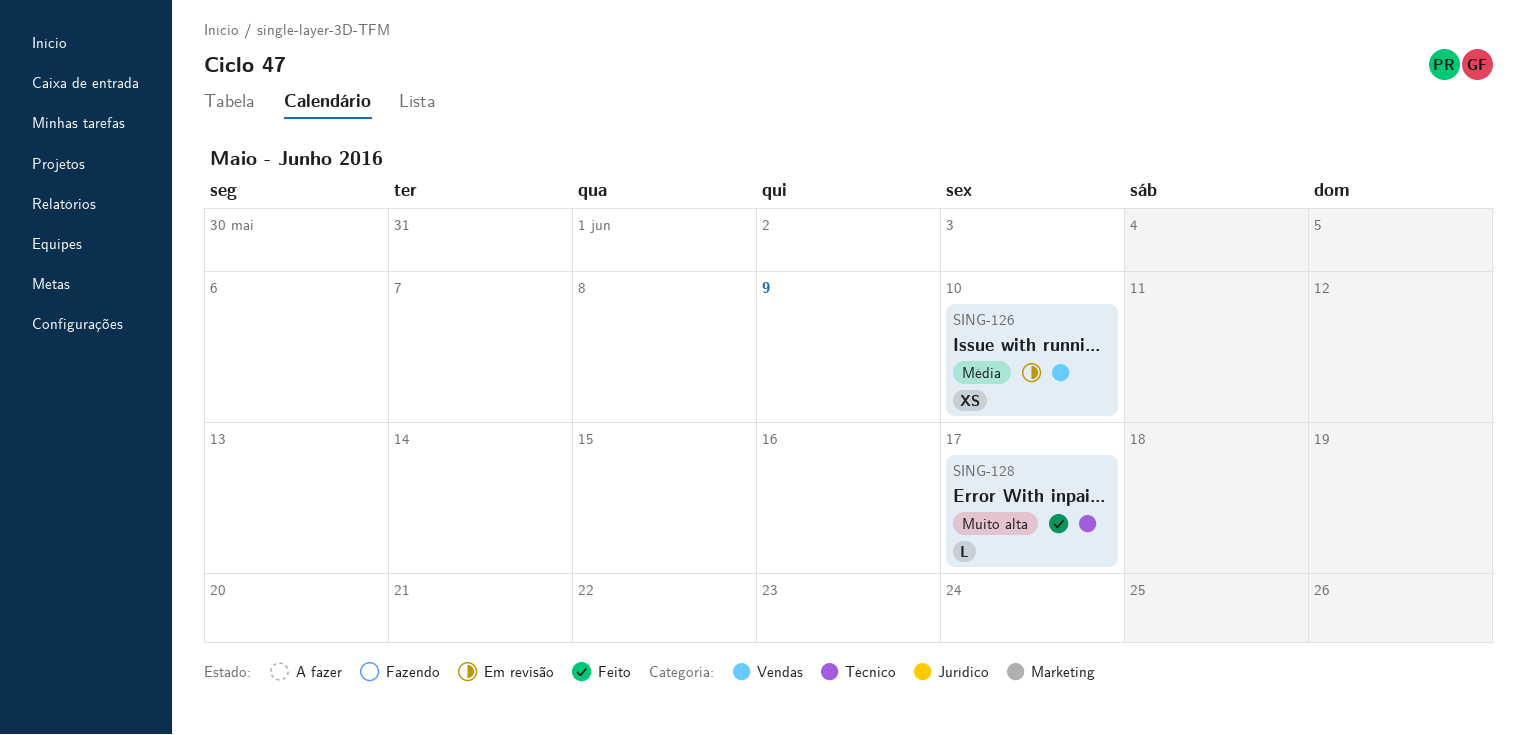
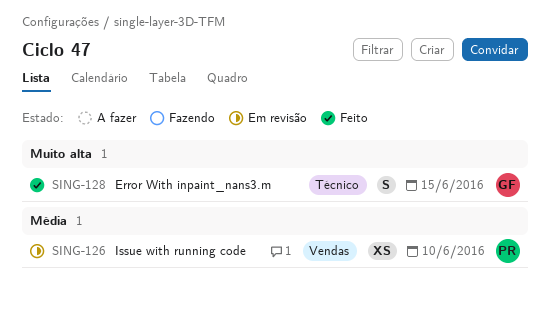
SING-128, estimate: L -> S
SING-128, due: Jun 17 -> Jun 15

